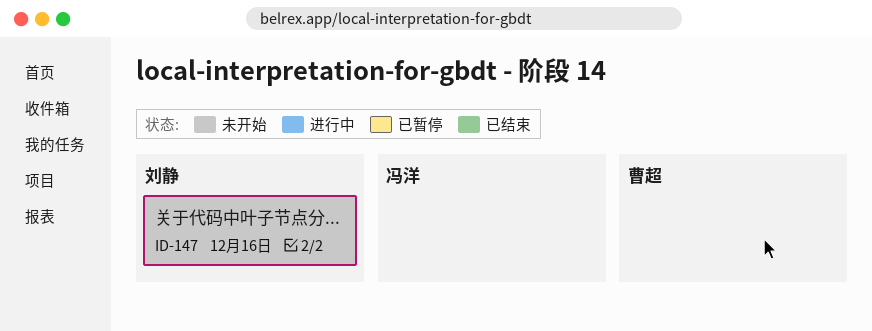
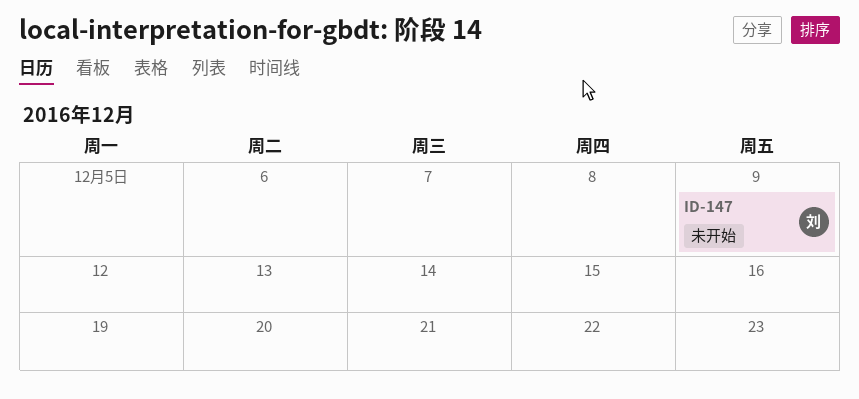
ID-147, due: Dec 16 -> Dec 9

